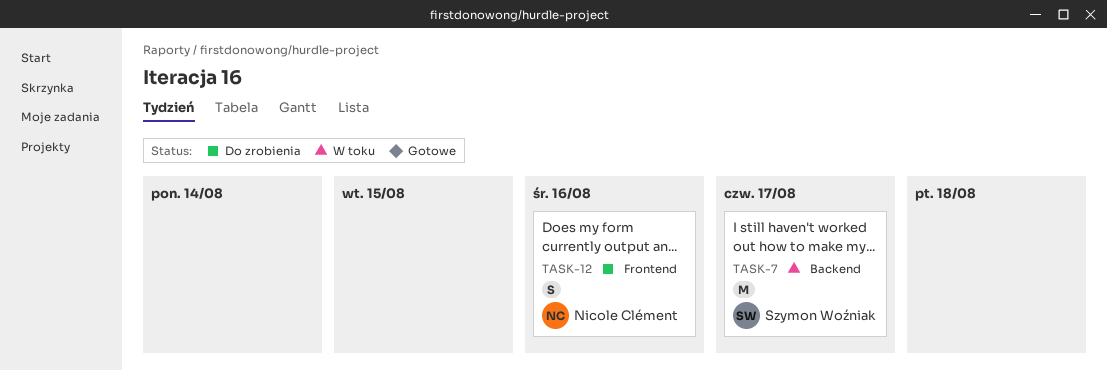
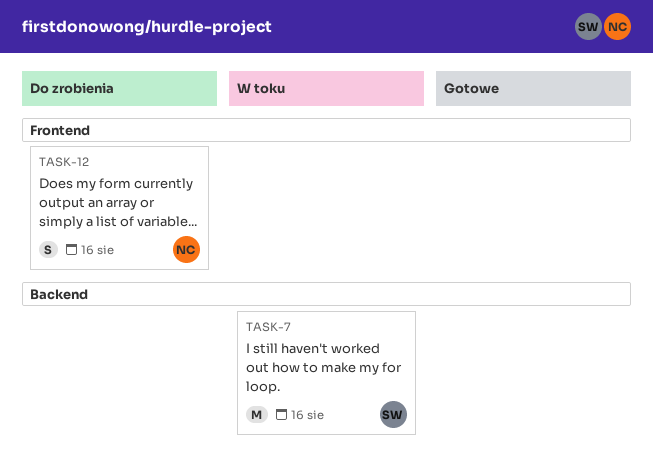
TASK-7, due: Aug 17 -> Aug 16

